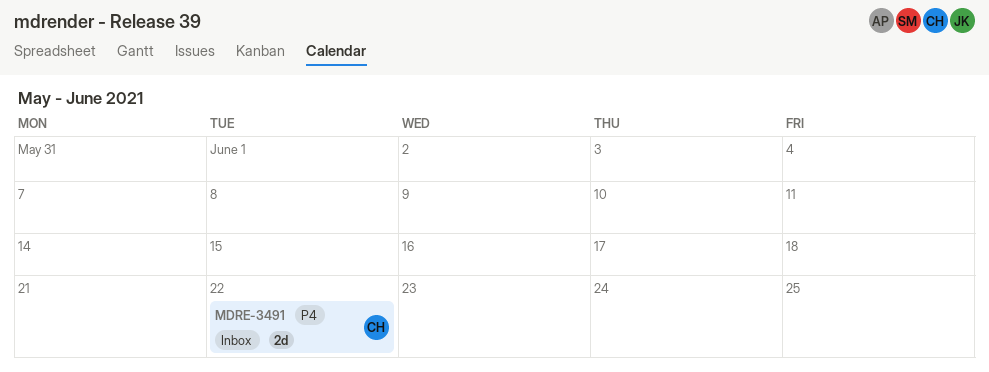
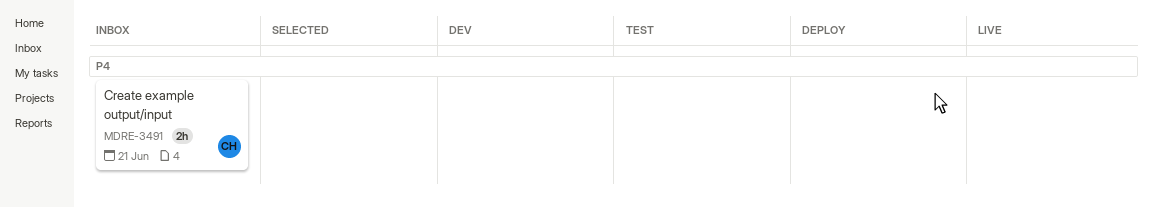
MDRE-3491, estimate: 2d -> 2h
MDRE-3491, due: Jun 22 -> Jun 21

